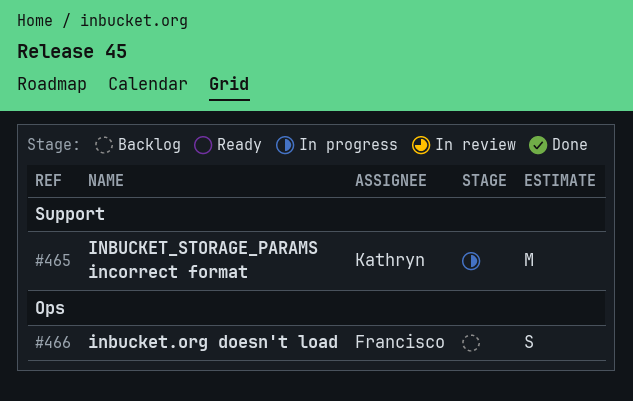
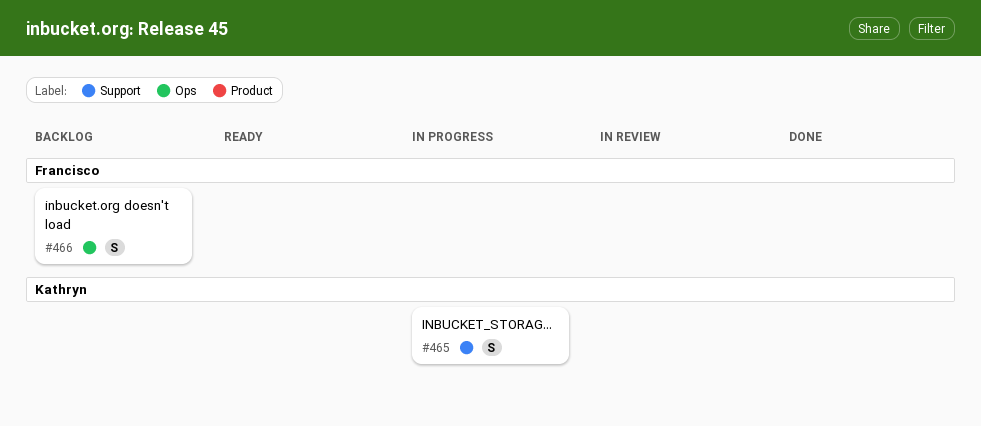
#465, estimate: M -> S

